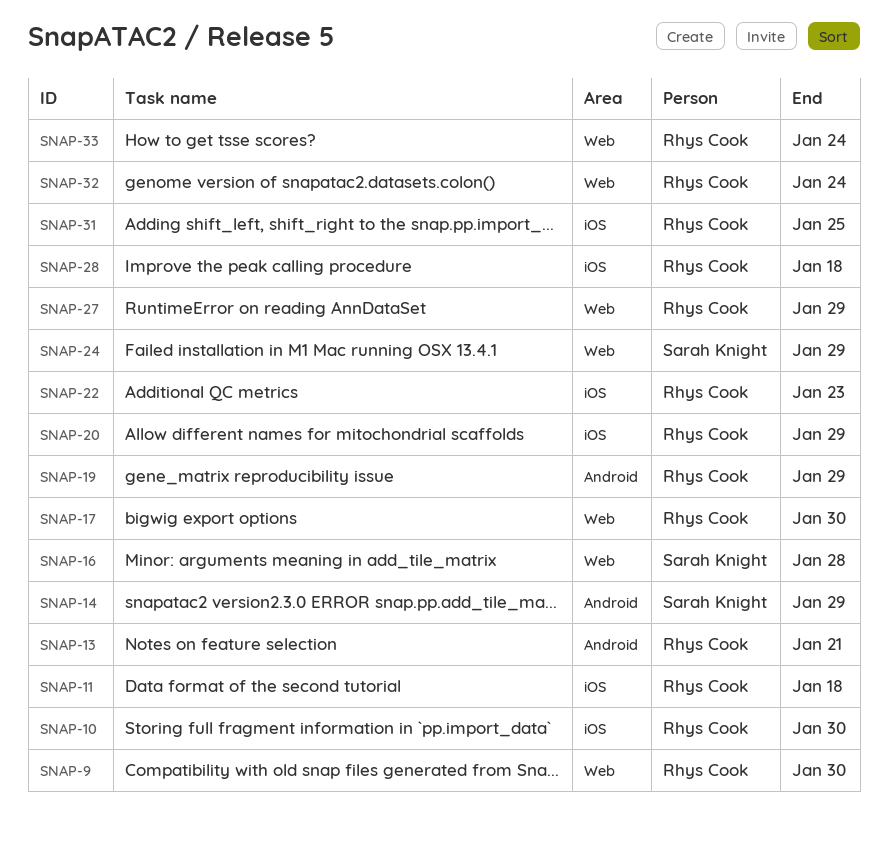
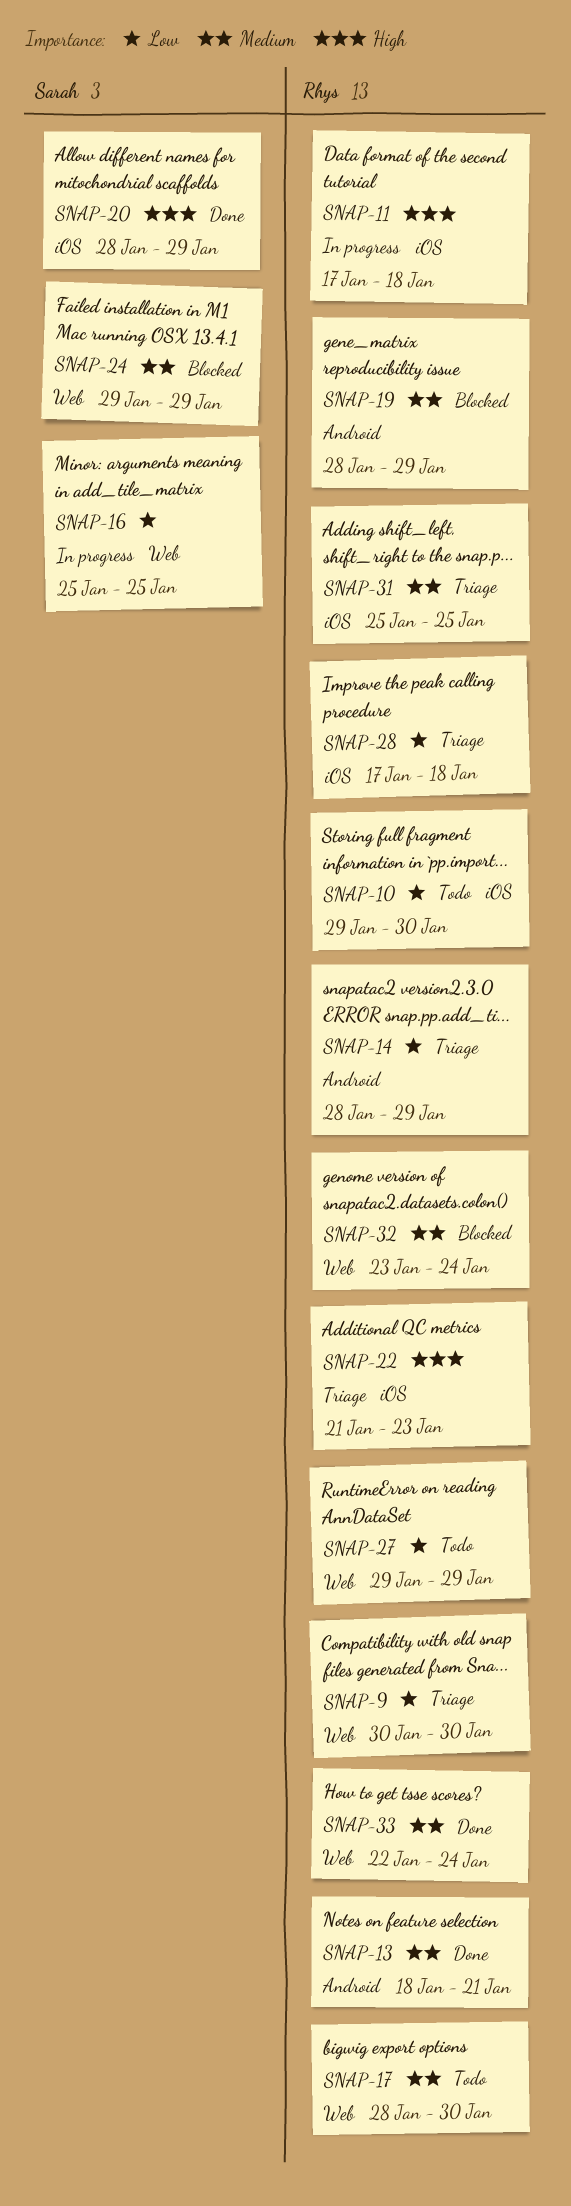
SNAP-14, owner: Sarah Knight -> Rhys Cook
SNAP-16, due: Jan 28 -> Jan 25
SNAP-20, owner: Rhys Cook -> Sarah Knight

